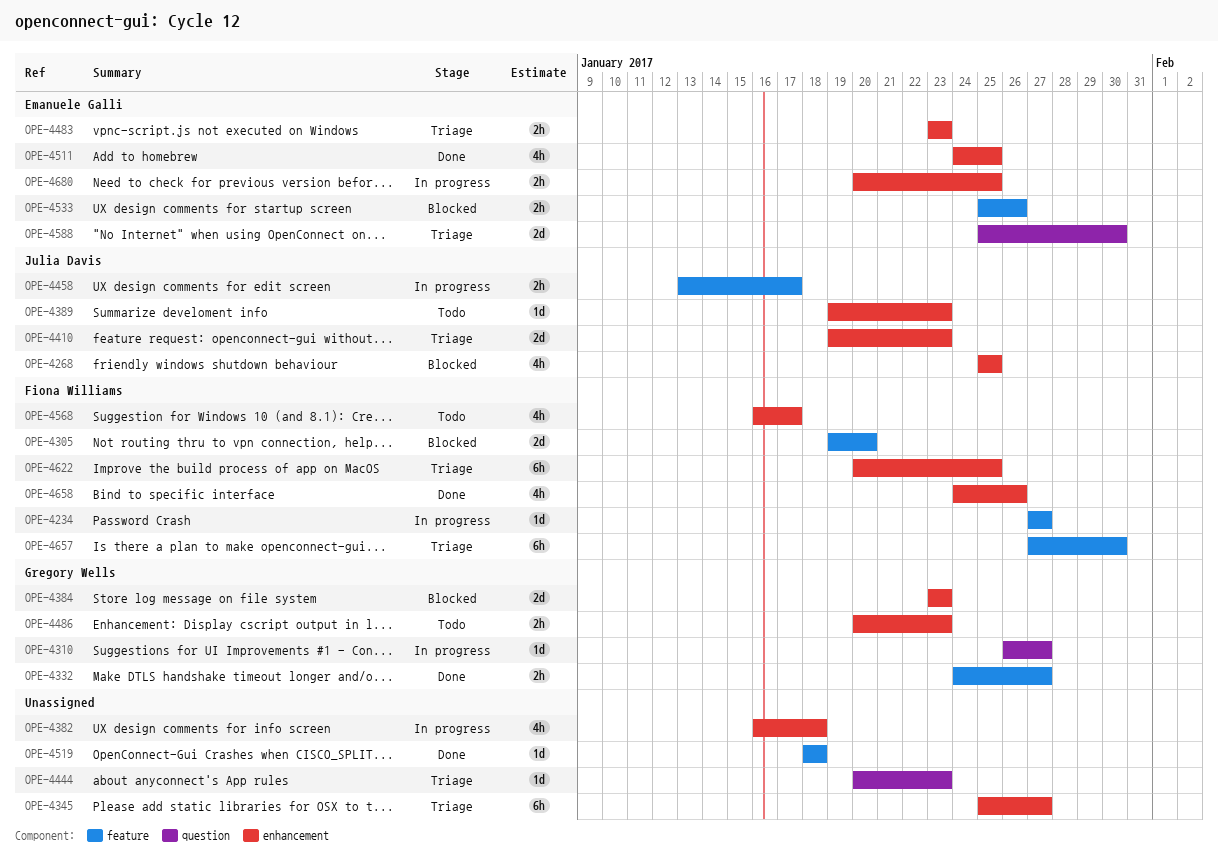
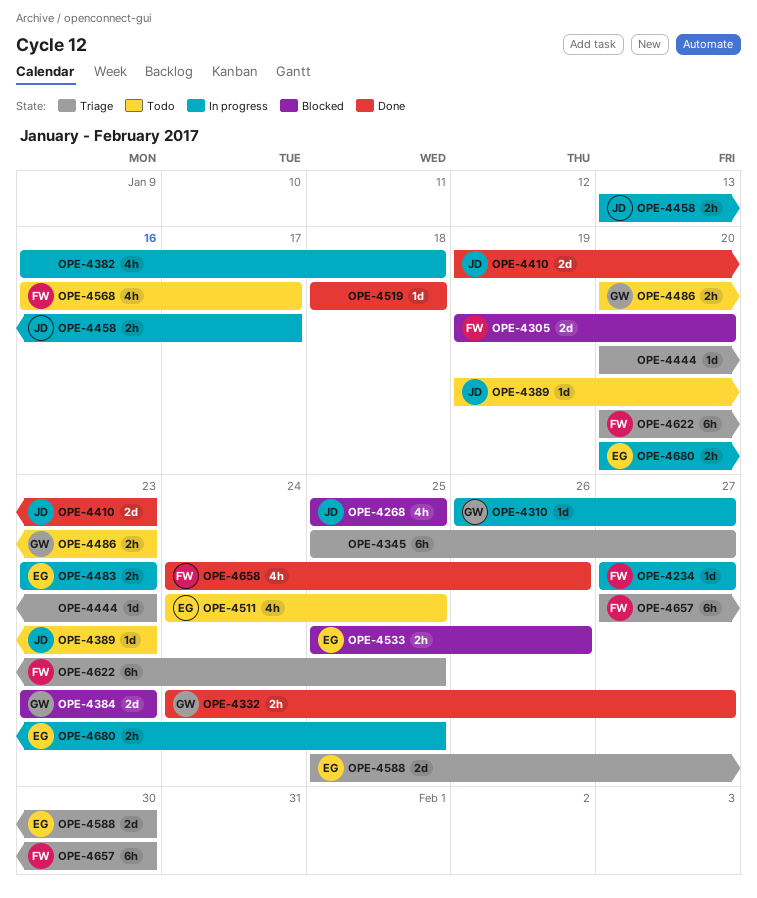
OPE-4410, status: Triage -> Done
OPE-4483, status: Triage -> In progress
OPE-4511, status: Done -> Todo

